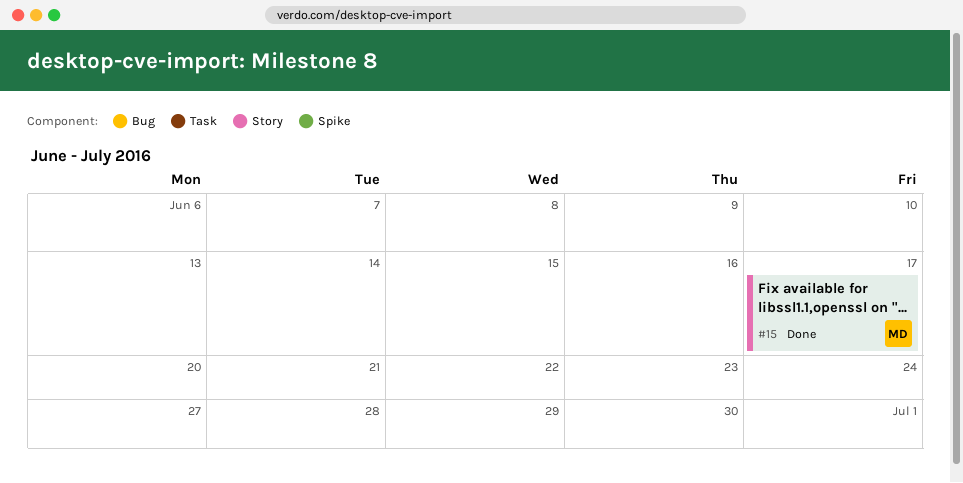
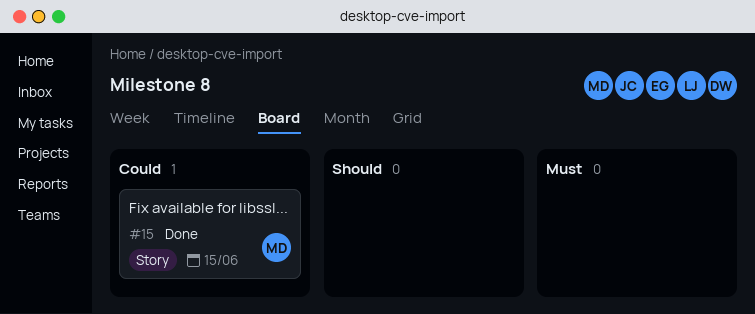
#15, due: Jun 17 -> Jun 15

